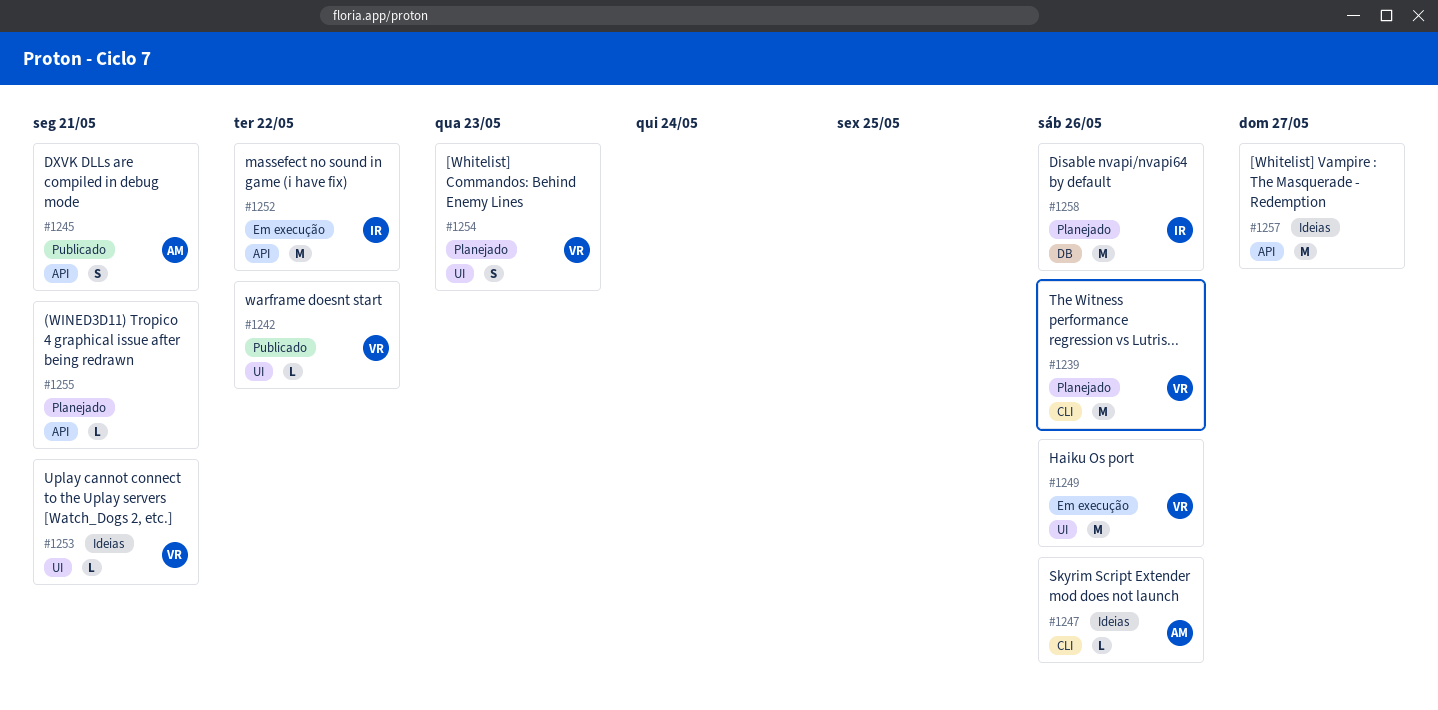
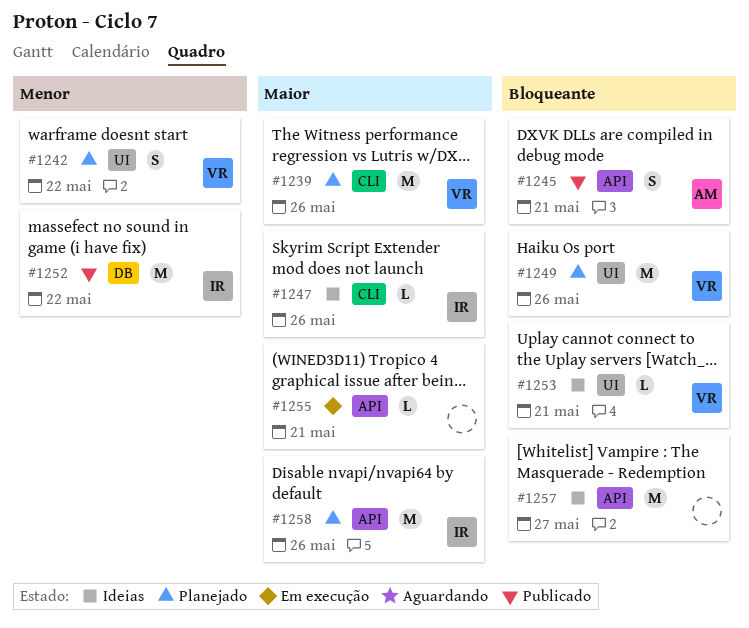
#1242, status: Publicado -> Planejado
#1242, estimate: L -> S
#1247, owner: AM -> IR
#1249, status: Em execução -> Planejado
#1252, status: Em execução -> Publicado
#1252, label: API -> DB
#1254: present -> none
#1255, status: Planejado -> Em execução
#1258, label: DB -> API

